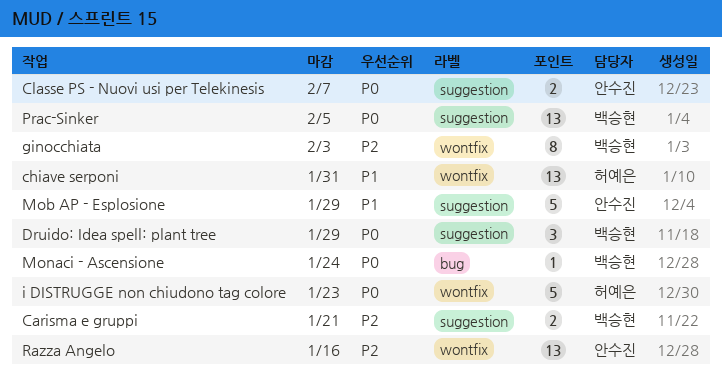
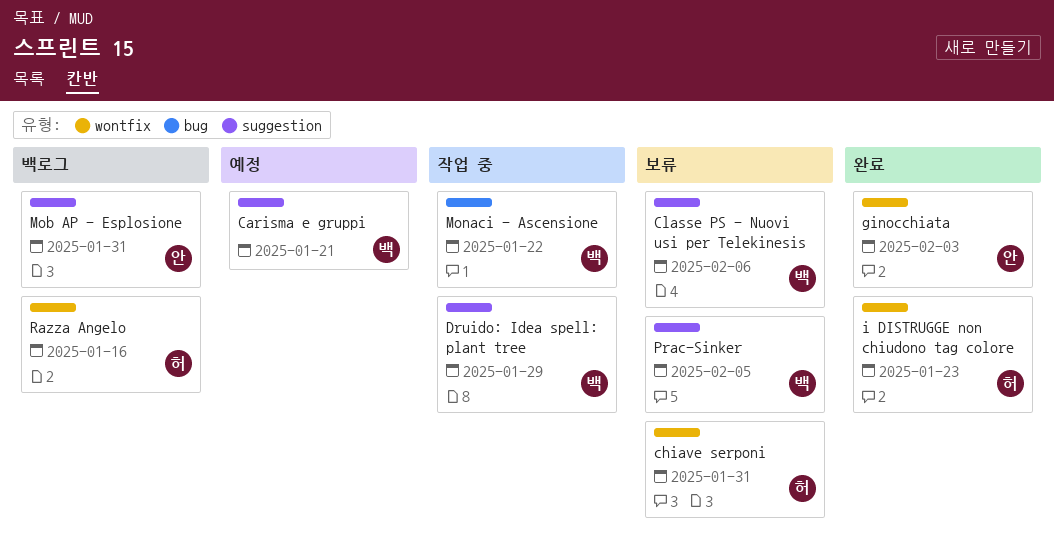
Classe PS - Nuovi usi per Telekinesis, owner: 안수진 -> 백승현
Classe PS - Nuovi usi per Telekinesis, due: Feb 7 -> Feb 6
ginocchiata, owner: 백승현 -> 안수진
Mob AP - Esplosione, due: Jan 29 -> Jan 31
Monaci - Ascensione, due: Jan 24 -> Jan 22
Razza Angelo, owner: 안수진 -> 허예은

